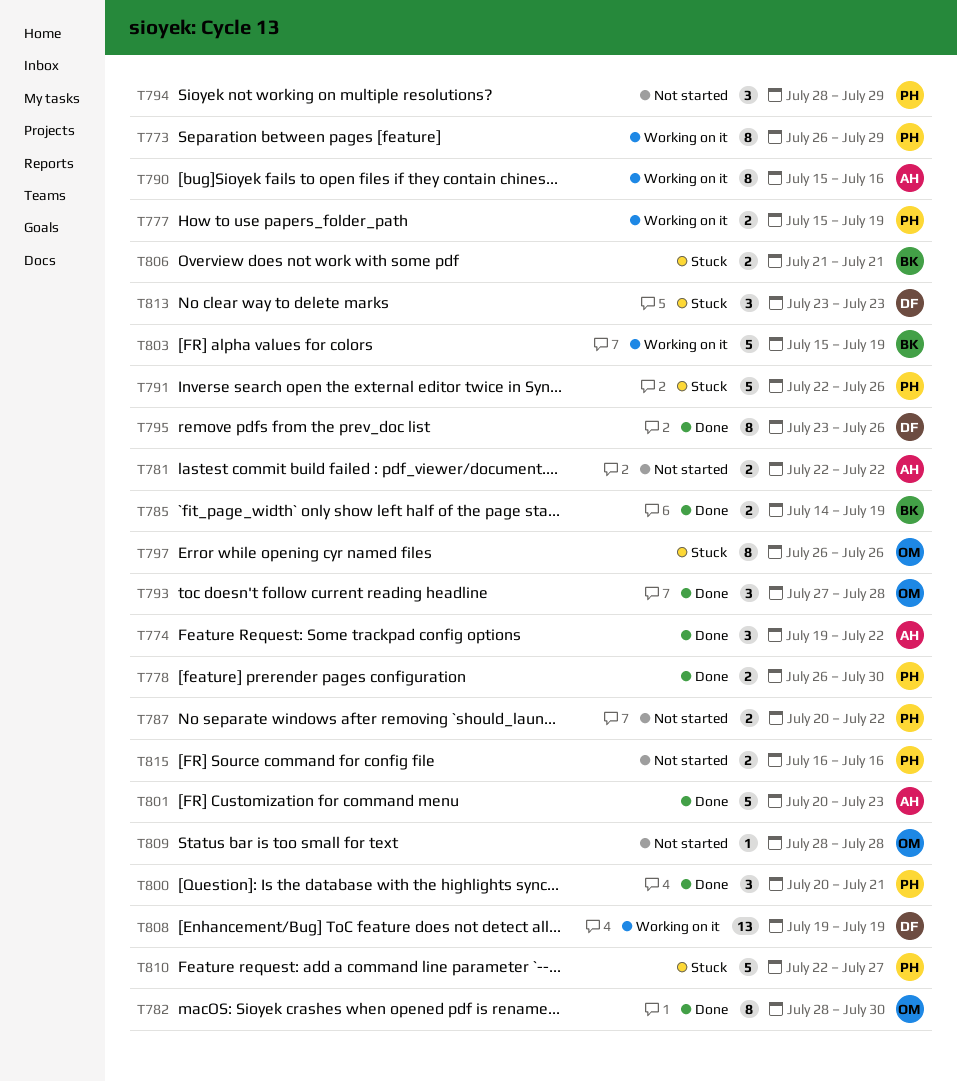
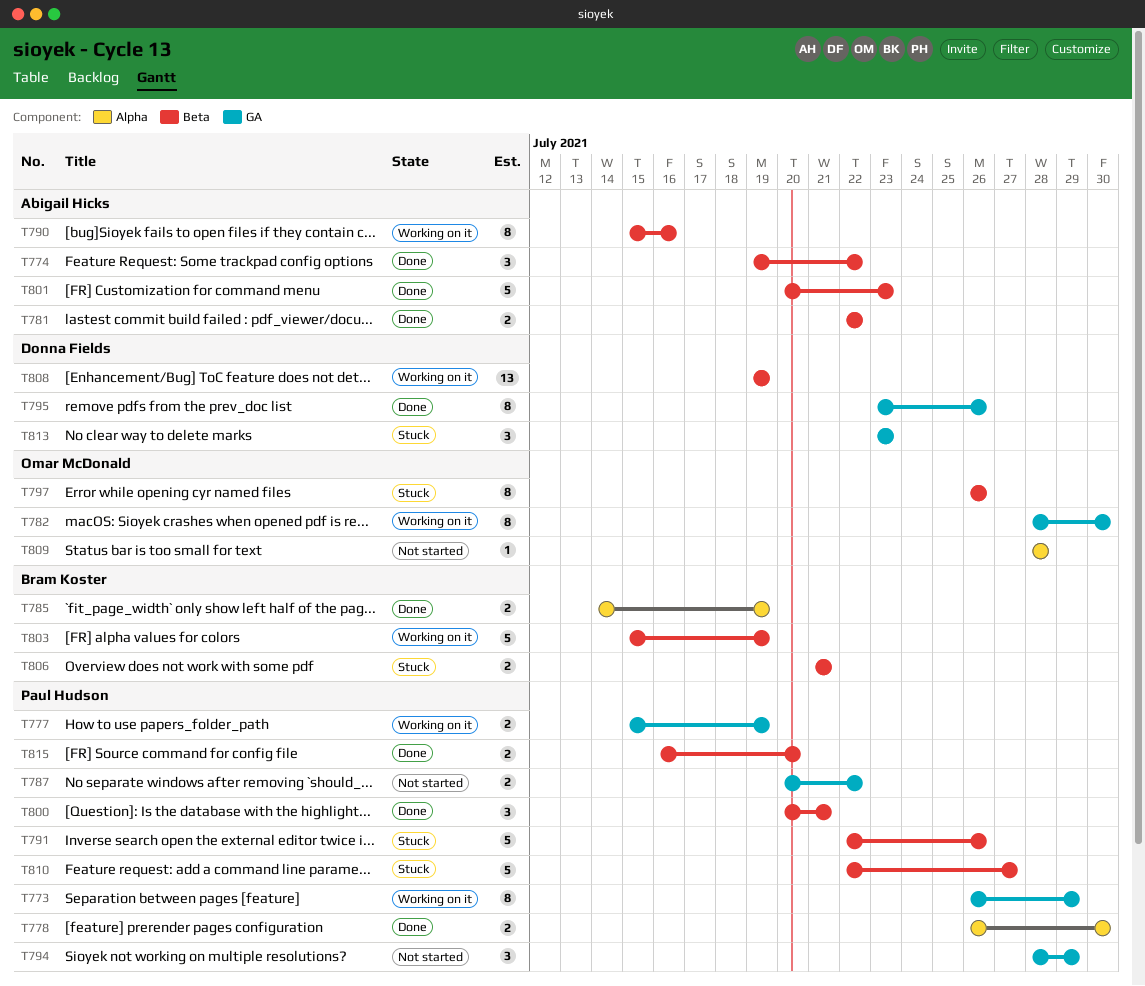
T781, status: Not started -> Done
T782, status: Done -> Working on it
T793: present -> none
T815, status: Not started -> Done
T815, due: Jul 16 -> Jul 20

